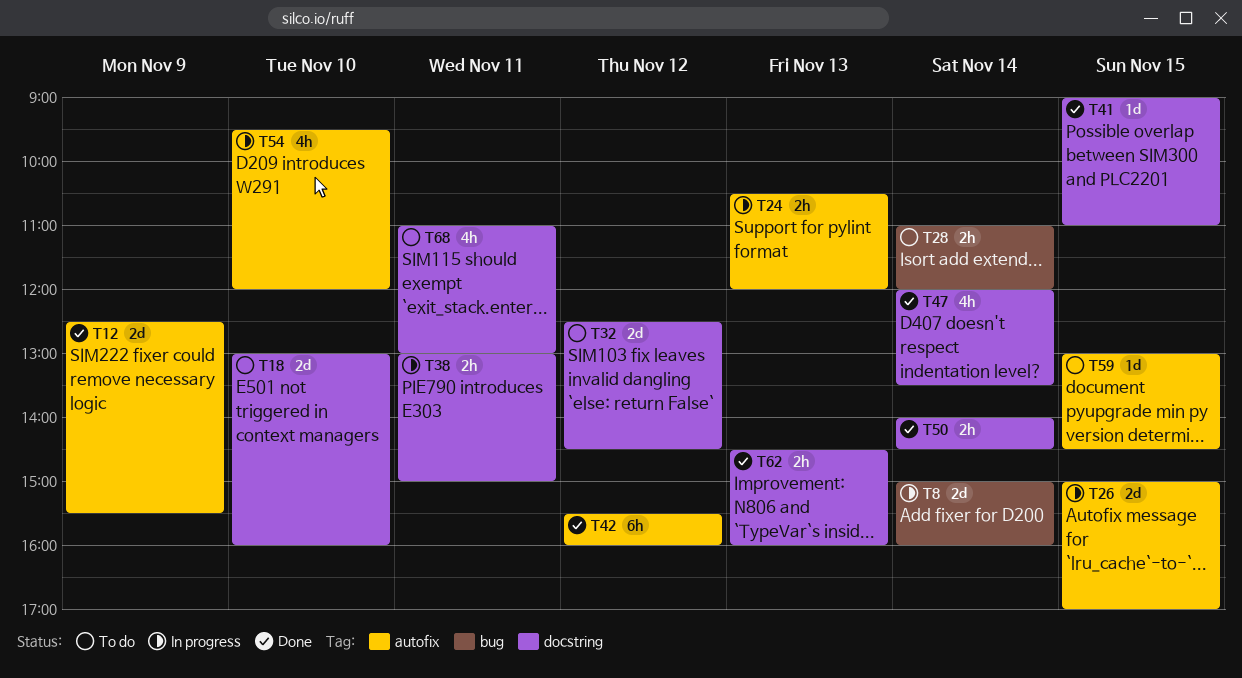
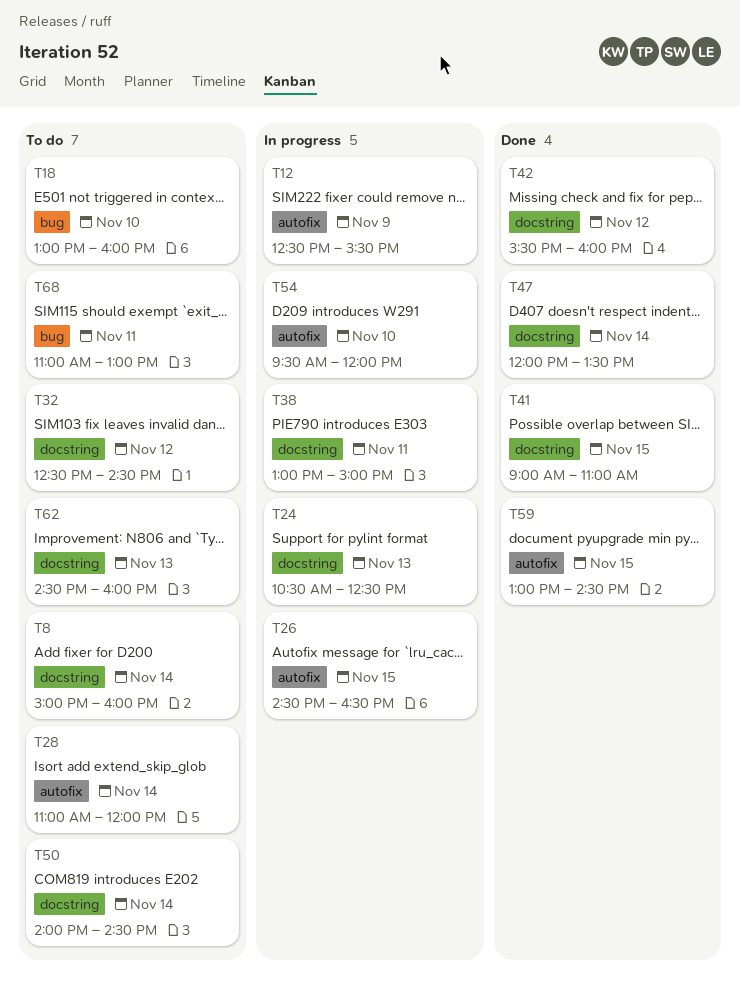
T8, status: In progress -> To do
T8, label: bug -> docstring
T12, status: Done -> In progress
T18, label: docstring -> bug
T24, label: autofix -> docstring
T24, ends: 12:00 -> 12:30
T26, begins: 15:00 -> 14:30
T26, ends: 17:00 -> 16:30
T28, label: bug -> autofix
T42, label: autofix -> docstring
T50, status: Done -> To do
T59, status: To do -> Done
T62, status: Done -> To do
T68, label: docstring -> bug

